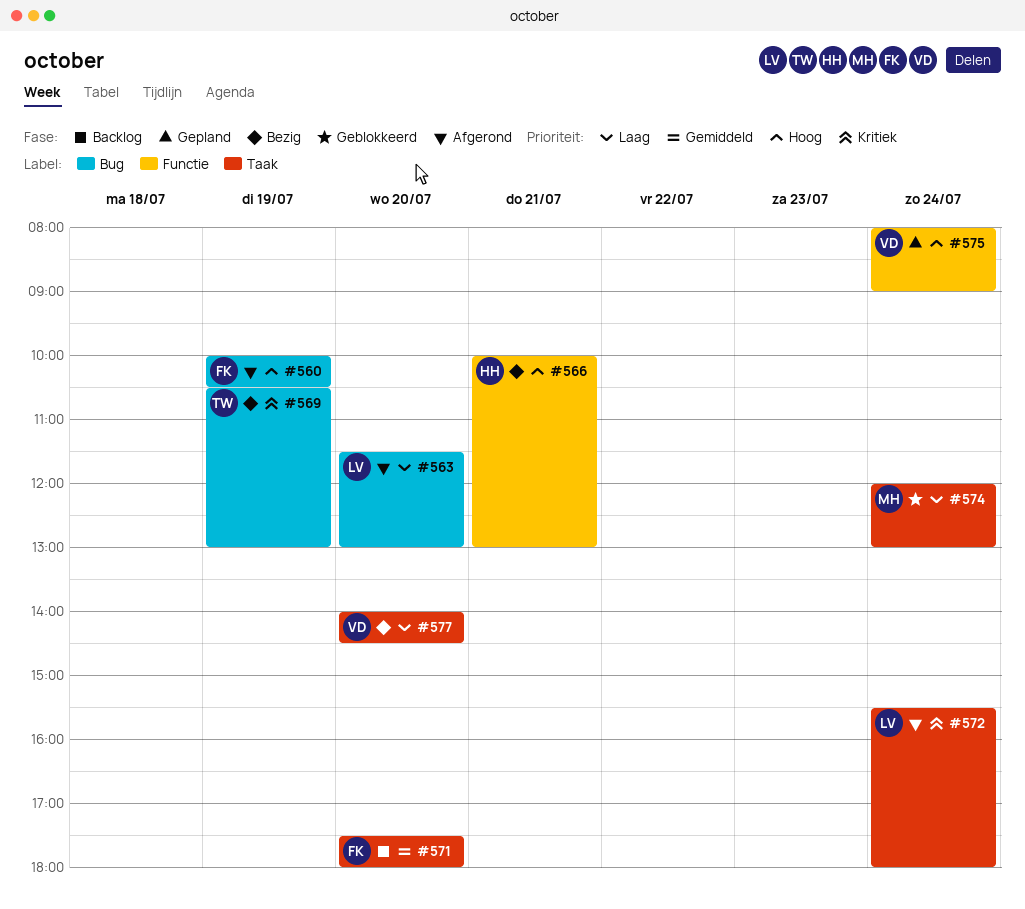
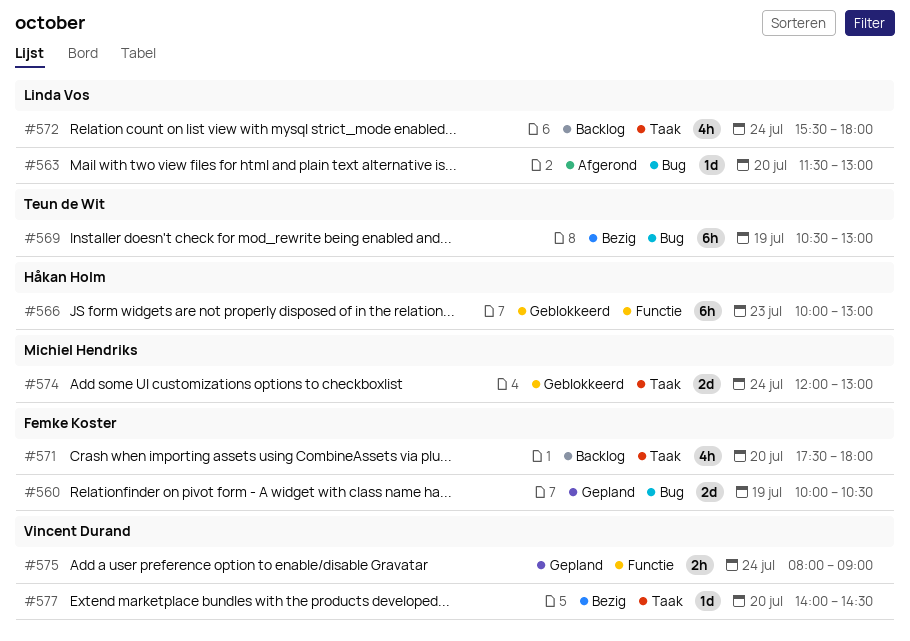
#560, status: Afgerond -> Gepland
#566, status: Bezig -> Geblokkeerd
#566, day: Jul 21 -> Jul 23
#572, status: Afgerond -> Backlog

